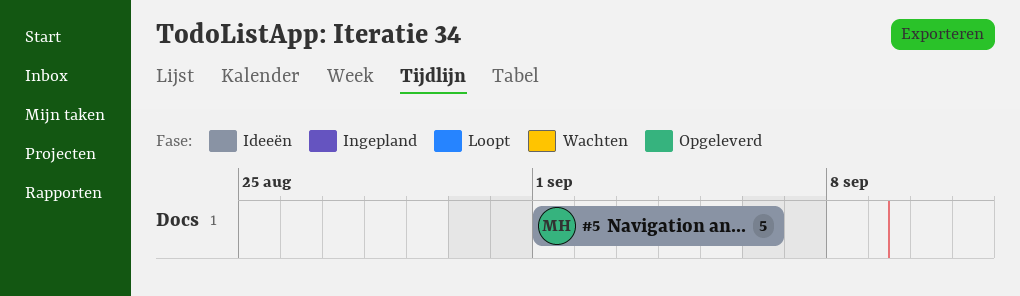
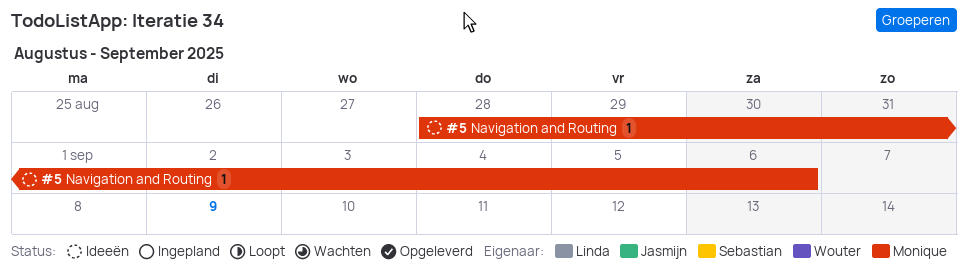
#5, estimate: 5 -> 1
#5, start: Sep 1 -> Aug 28

